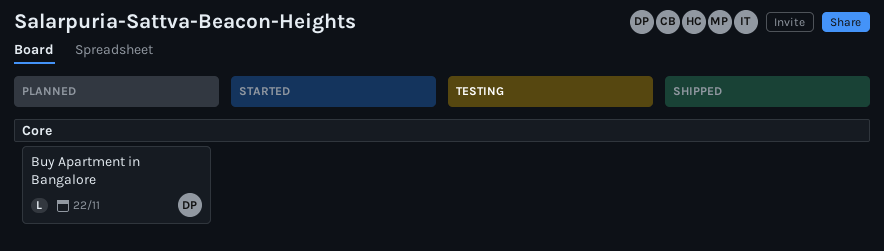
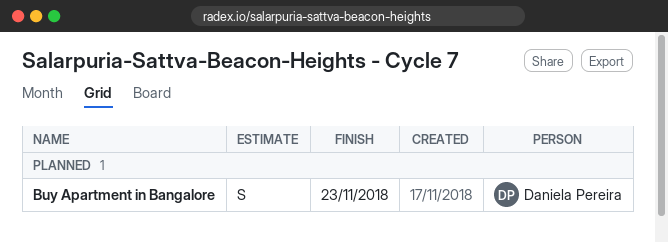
Buy Apartment in Bangalore, estimate: L -> S
Buy Apartment in Bangalore, due: Nov 22 -> Nov 23

